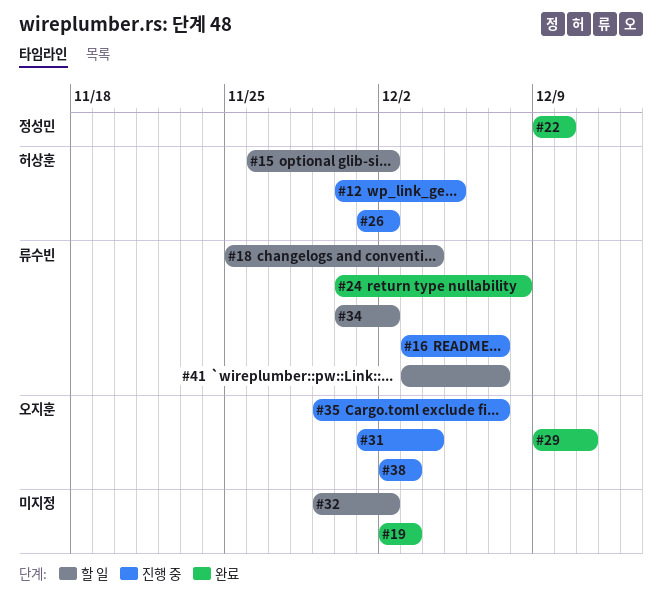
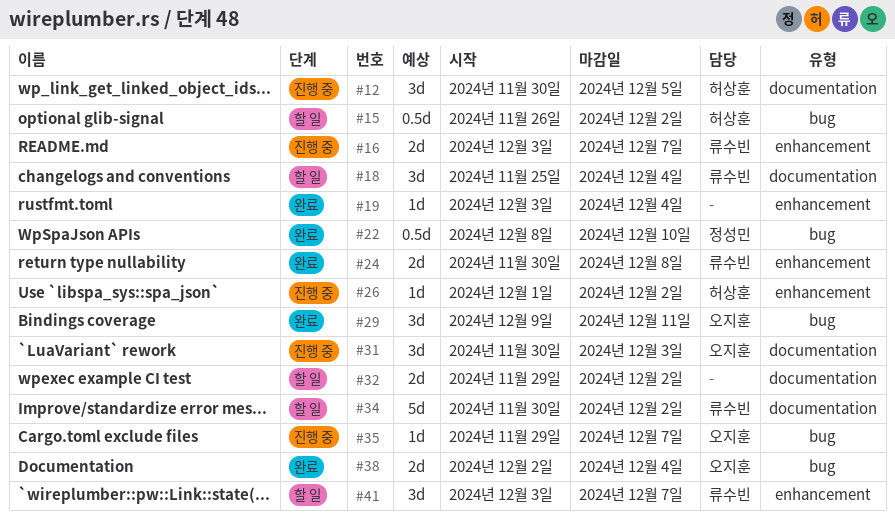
#19, start: Dec 2 -> Dec 3
#19, due: Dec 3 -> Dec 4
#22, start: Dec 9 -> Dec 8
#31, start: Dec 1 -> Nov 30
#31, due: Dec 4 -> Dec 3
#38, status: 진행 중 -> 완료
#38, due: Dec 3 -> Dec 4

